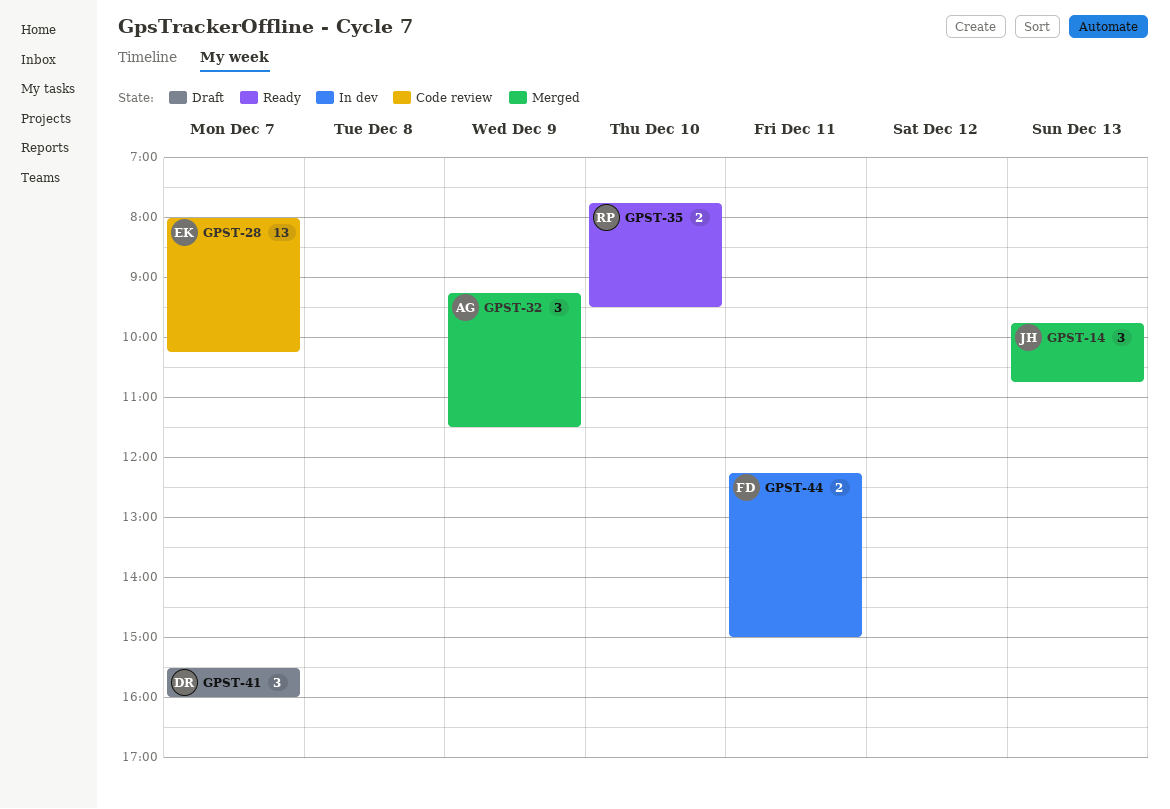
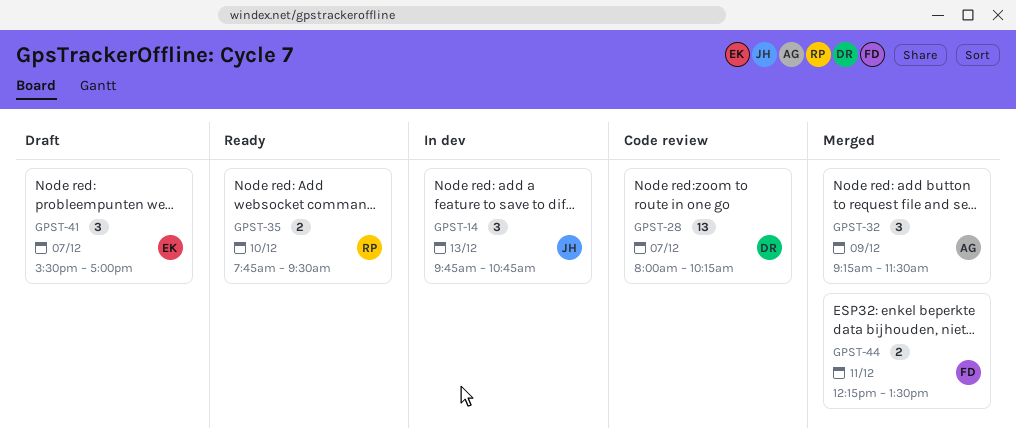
GPST-14, status: Merged -> In dev
GPST-28, owner: EK -> DR
GPST-41, owner: DR -> EK
GPST-41, ends: 16:00 -> 17:00
GPST-44, status: In dev -> Merged
GPST-44, ends: 15:00 -> 13:30

